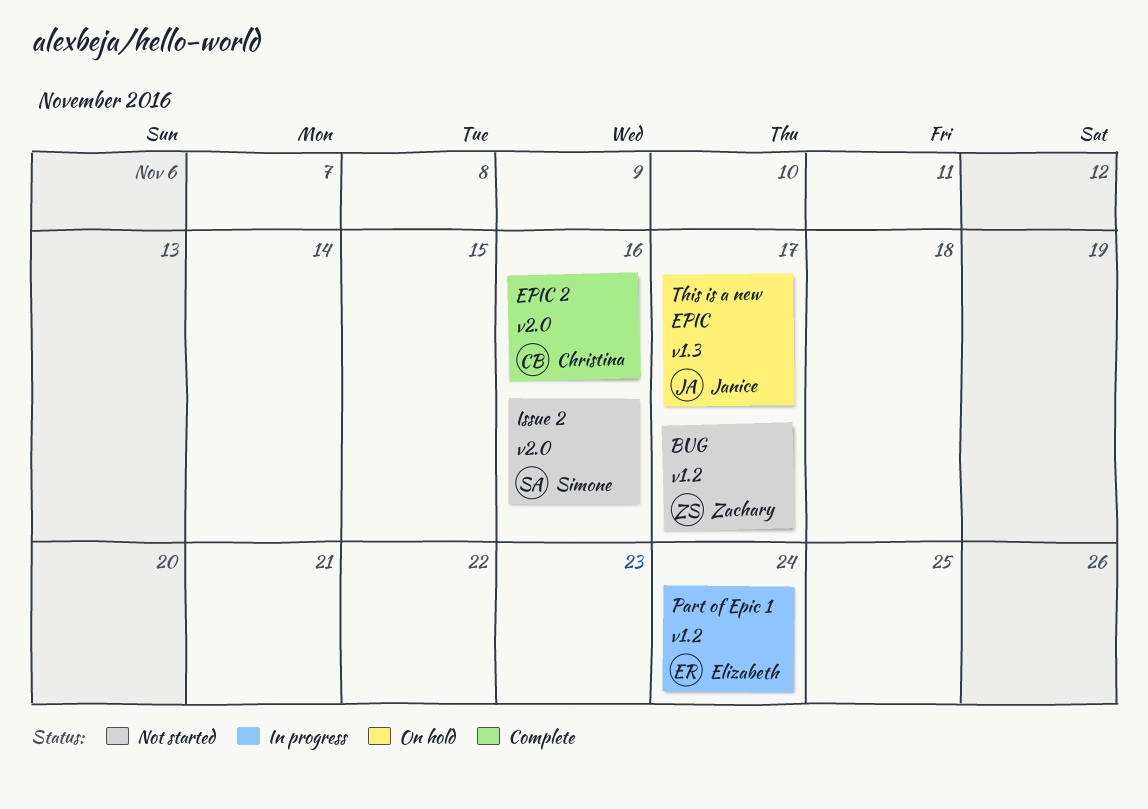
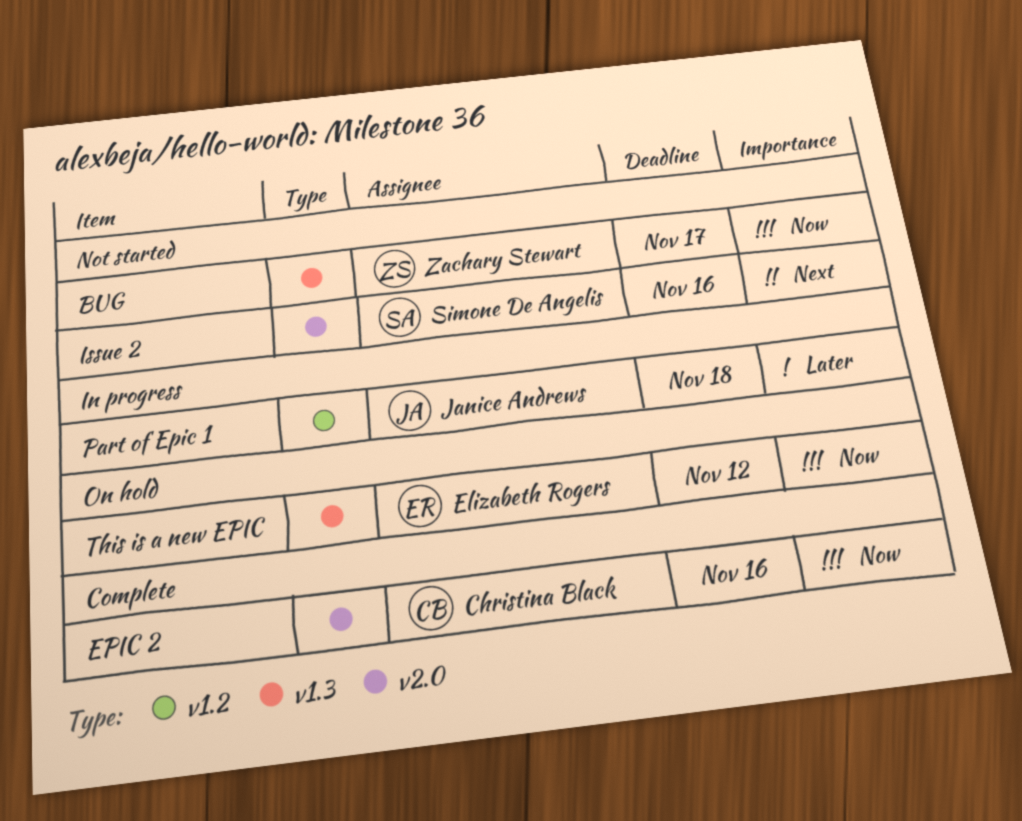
BUG, label: v1.2 -> v1.3
Part of Epic 1, owner: Elizabeth Rogers -> Janice Andrews
Part of Epic 1, due: Nov 24 -> Nov 18
This is a new EPIC, owner: Janice Andrews -> Elizabeth Rogers
This is a new EPIC, due: Nov 17 -> Nov 12

